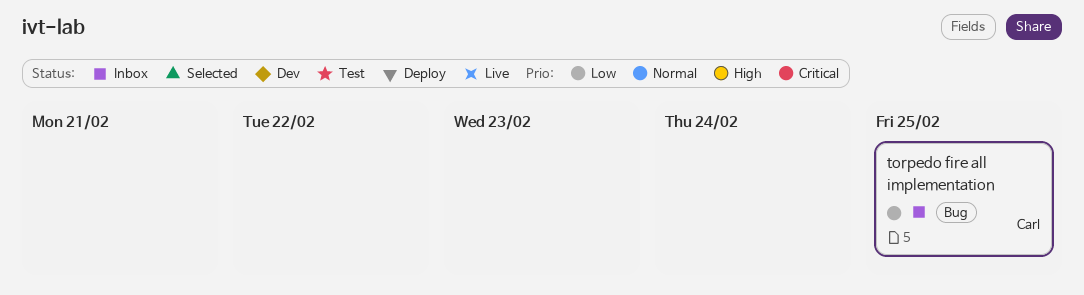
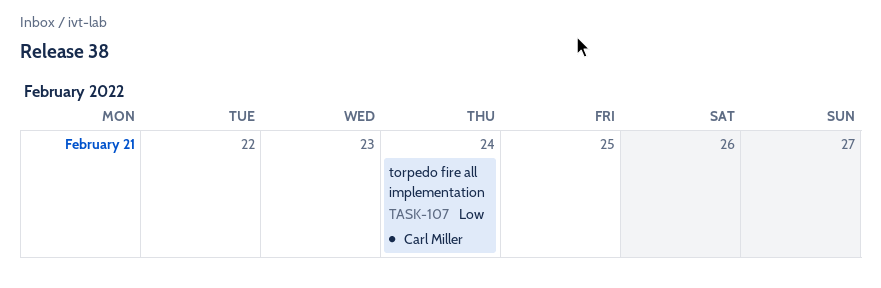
torpedo fire all implementation, due: Feb 25 -> Feb 24

